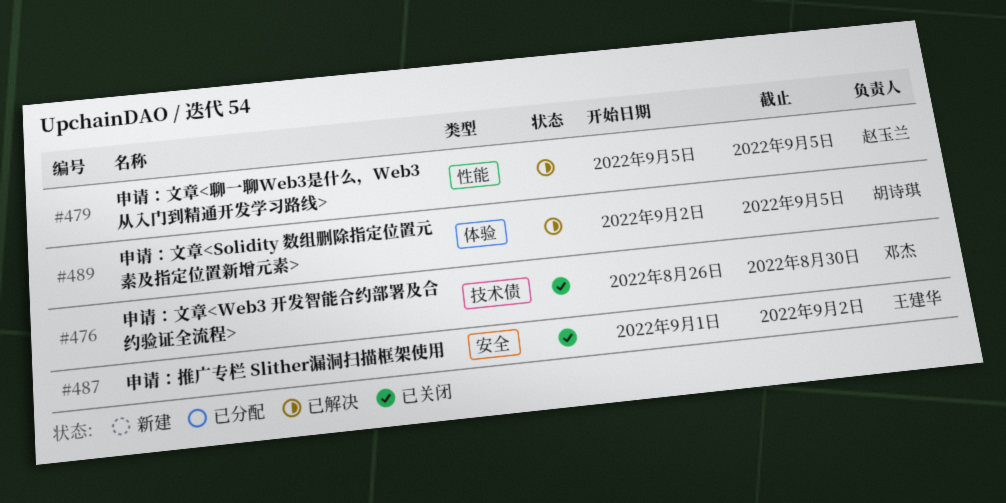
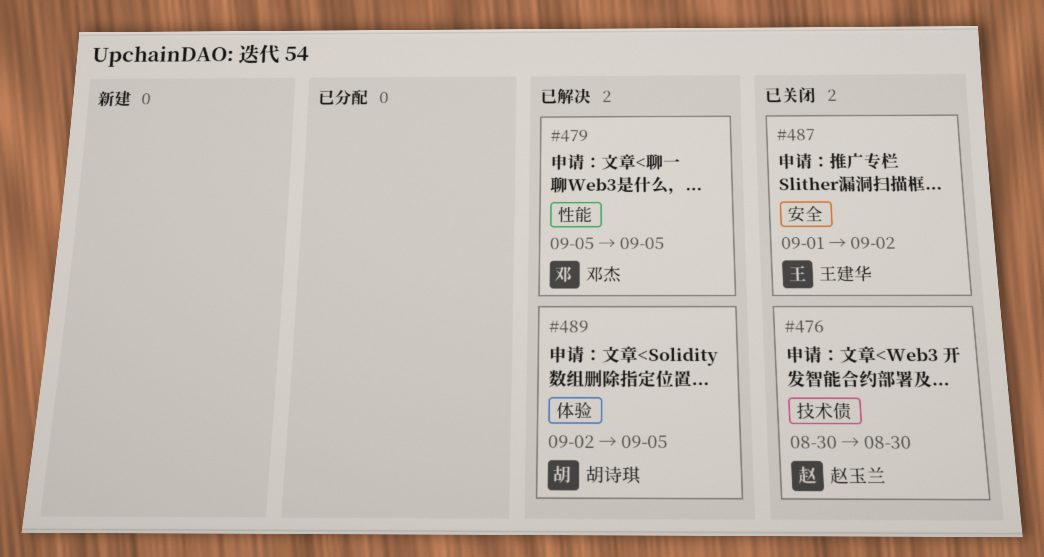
#476, owner: 邓杰 -> 赵玉兰
#476, start: Aug 26 -> Aug 30
#479, owner: 赵玉兰 -> 邓杰

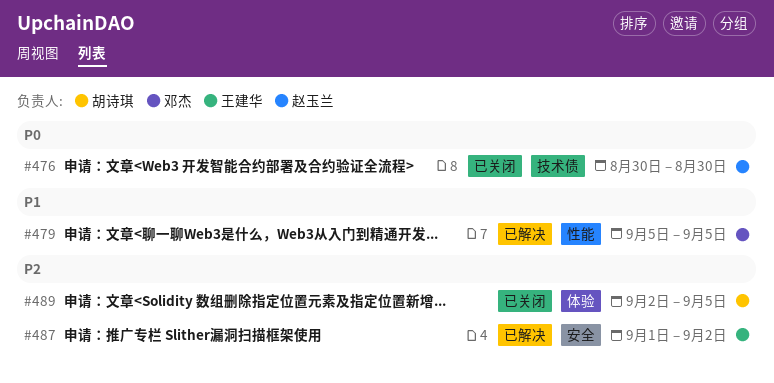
#487, status: 已关闭 -> 已解决
#489, status: 已解决 -> 已关闭

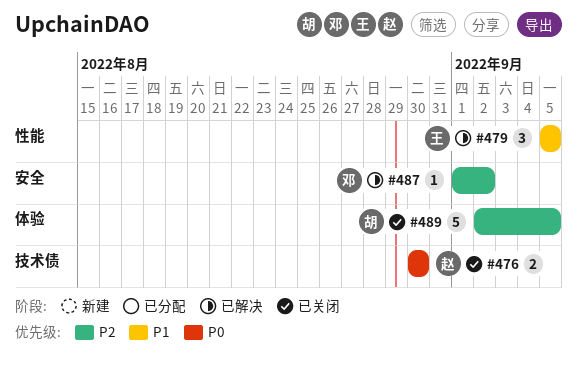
#479, owner: 邓杰 -> 王建华
#487, owner: 王建华 -> 邓杰

